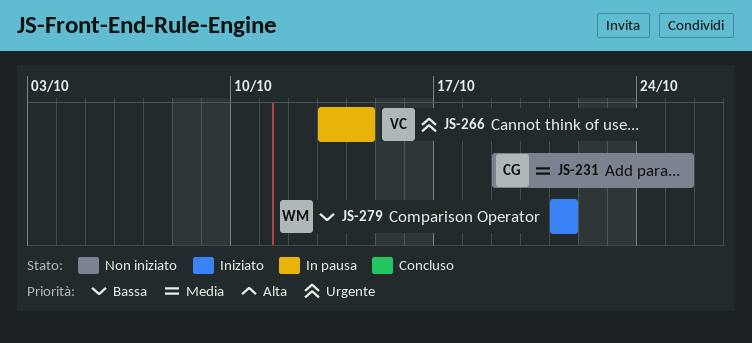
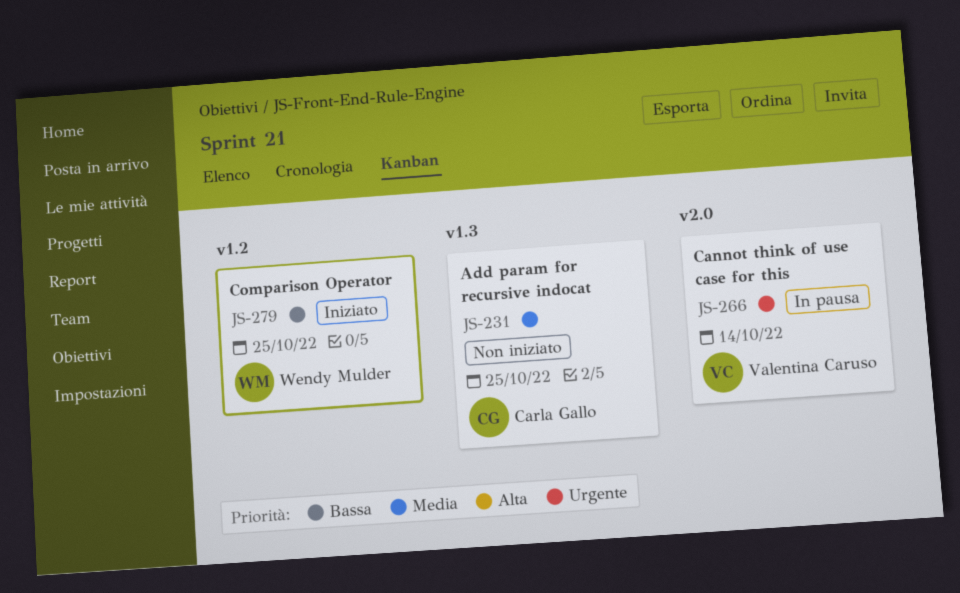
JS-279, due: Oct 21 -> Oct 25

